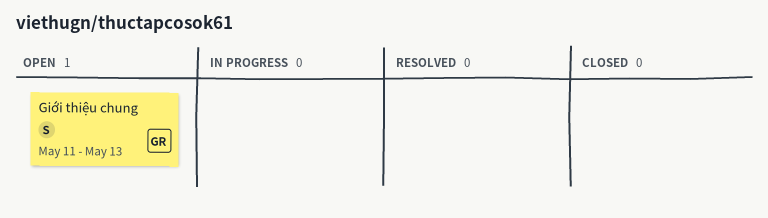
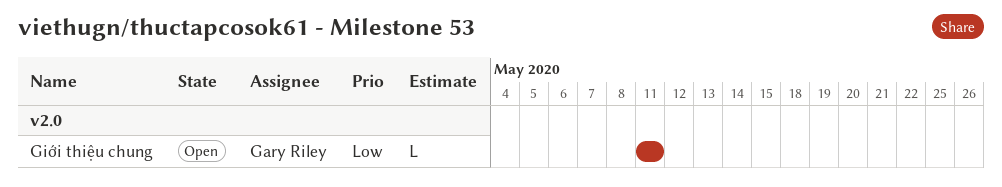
Giới thiệu chung, estimate: S -> L
Giới thiệu chung, due: May 13 -> May 11

